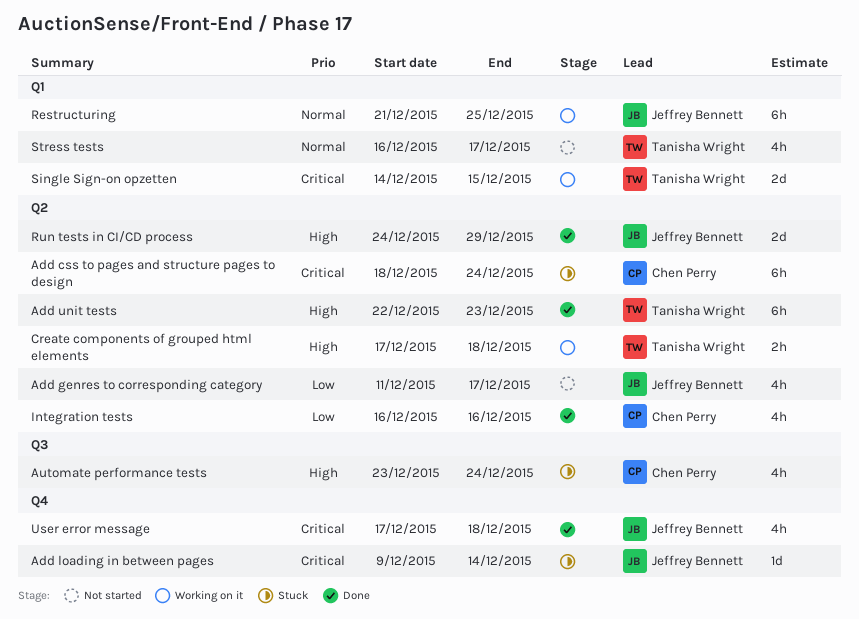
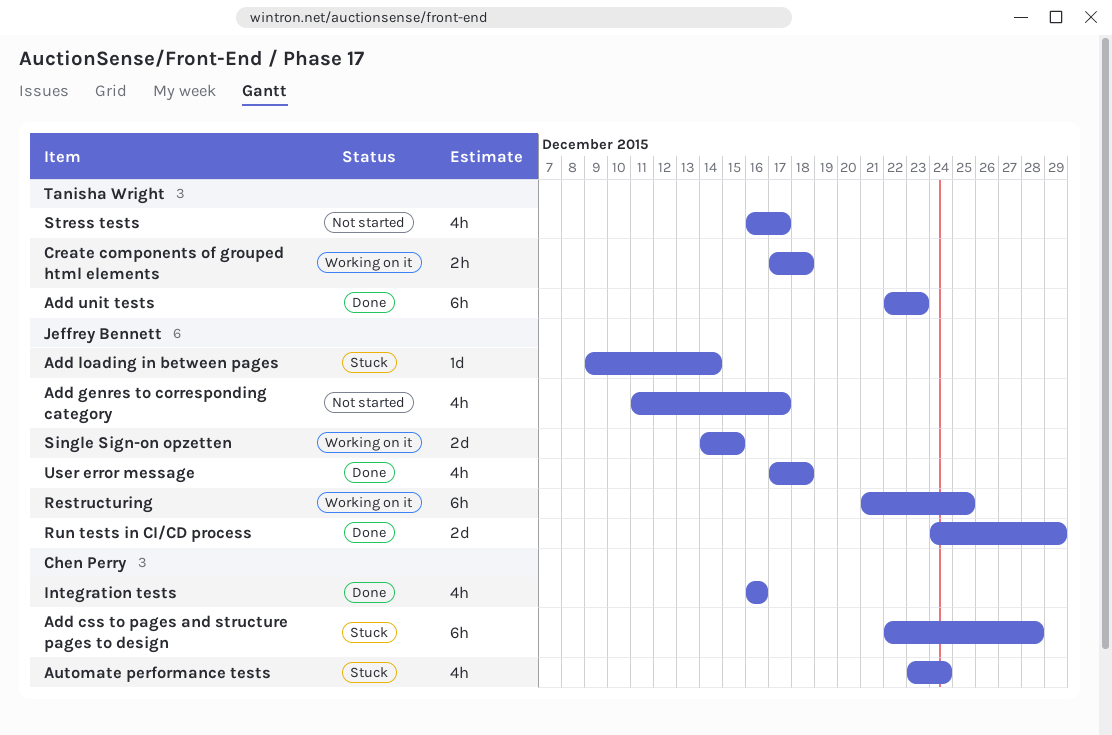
Add css to pages and structure pages to design, start: Dec 18 -> Dec 22
Add css to pages and structure pages to design, due: Dec 24 -> Dec 28
Single Sign-on opzetten, owner: Tanisha Wright -> Jeffrey Bennett

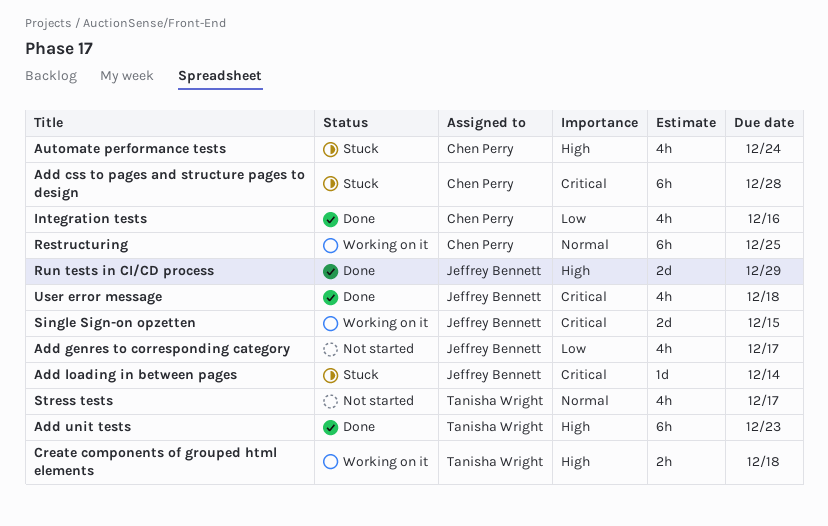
Restructuring, owner: Jeffrey Bennett -> Chen Perry

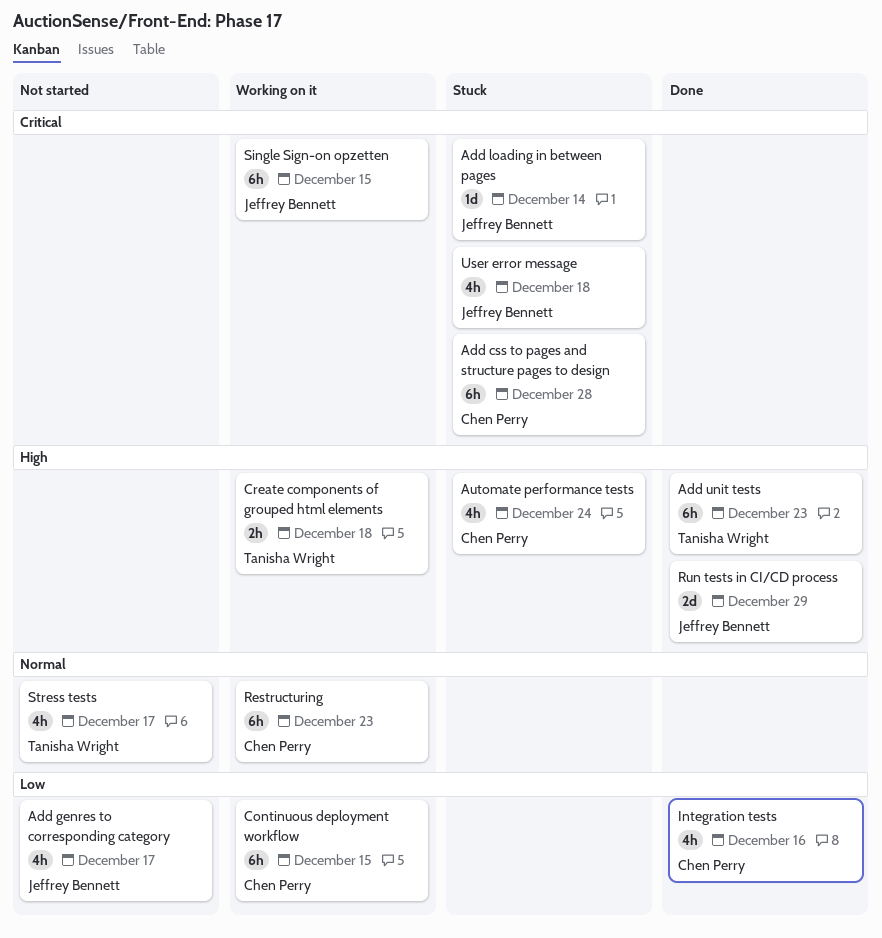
Continuous deployment workflow: none -> present
Restructuring, due: Dec 25 -> Dec 23
Single Sign-on opzetten, estimate: 2d -> 6h
User error message, status: Done -> Stuck

